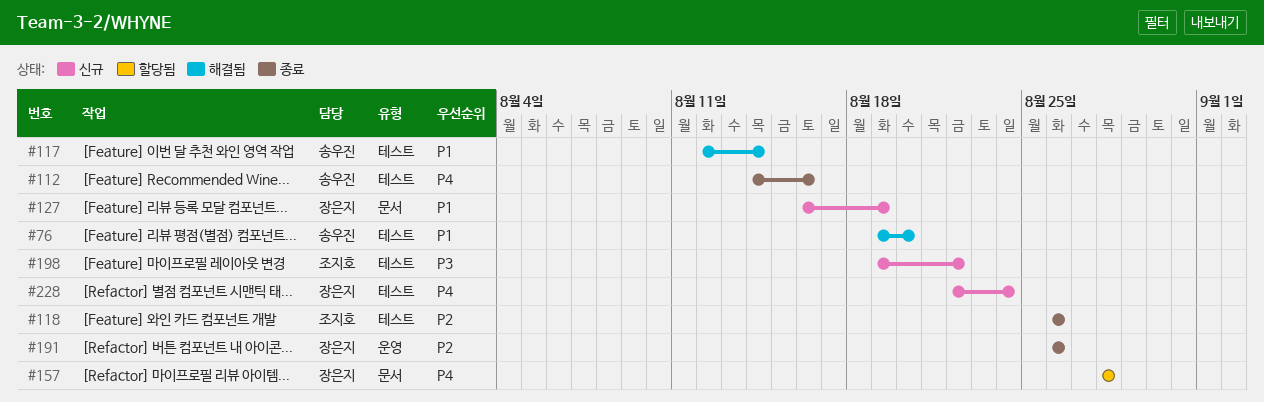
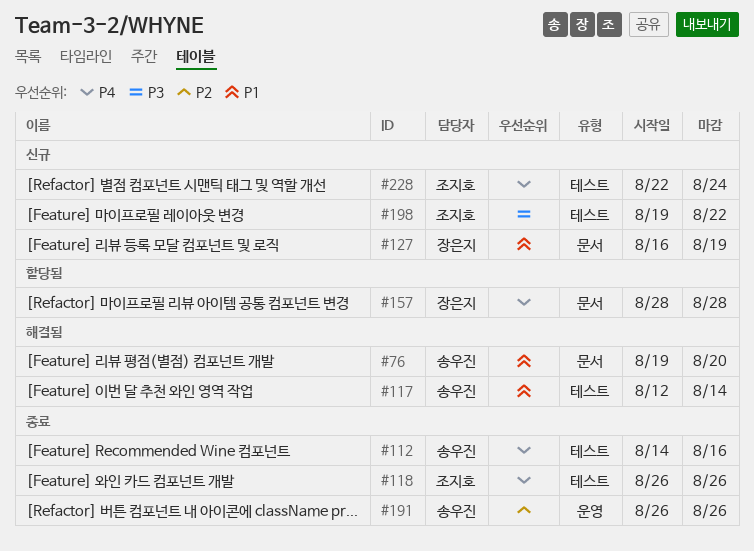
#76, label: 테스트 -> 문서
#118, priority: P2 -> P4
#191, owner: 장은지 -> 송우진
#228, owner: 장은지 -> 조지호

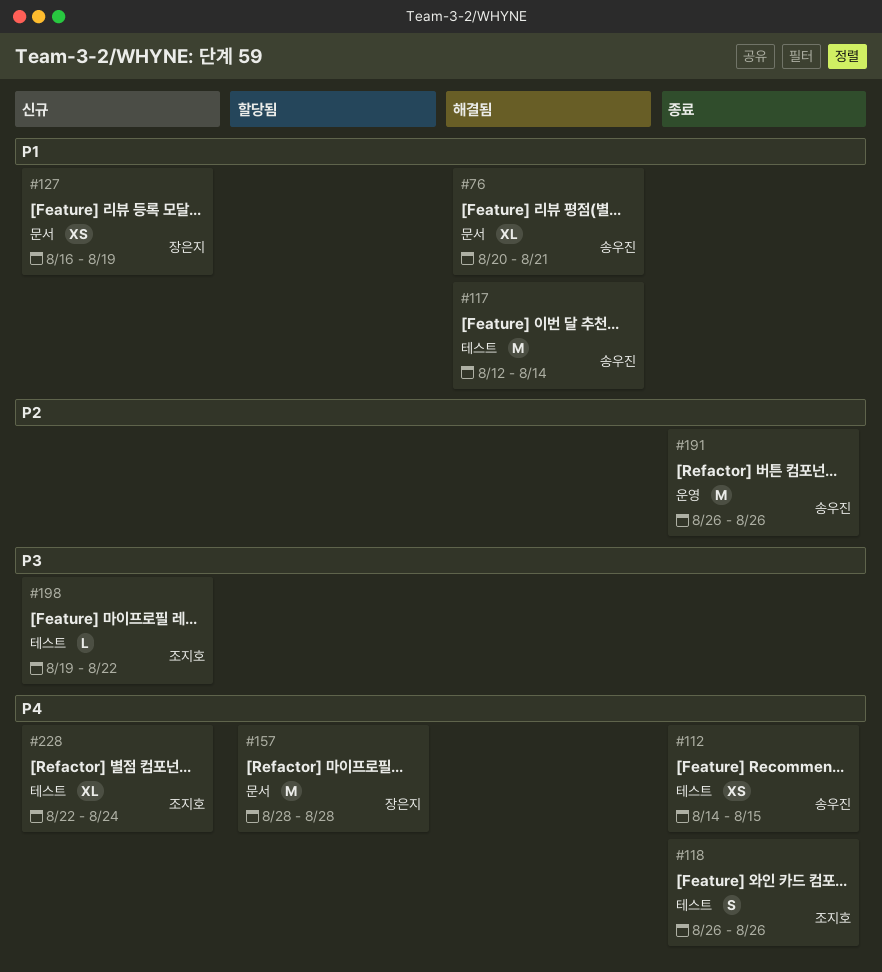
#76, start: Aug 19 -> Aug 20
#76, due: Aug 20 -> Aug 21
#112, due: Aug 16 -> Aug 15

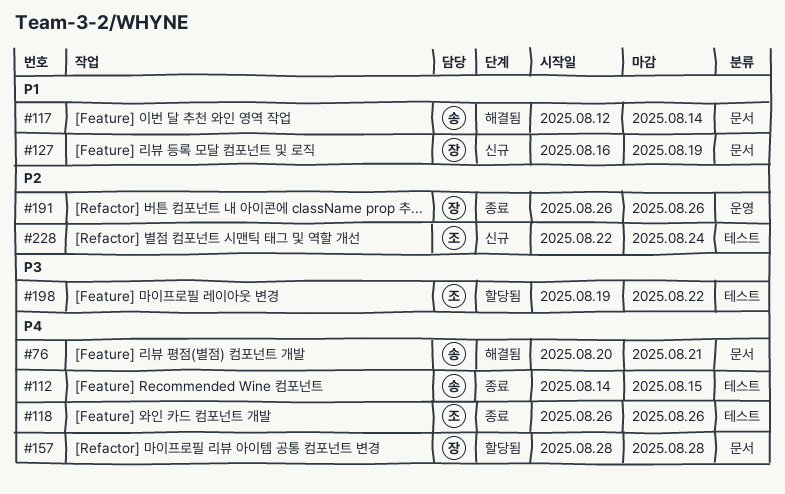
#76, priority: P1 -> P4
#117, label: 테스트 -> 문서
#191, owner: 송우진 -> 장은지
#198, status: 신규 -> 할당됨
#228, priority: P4 -> P2

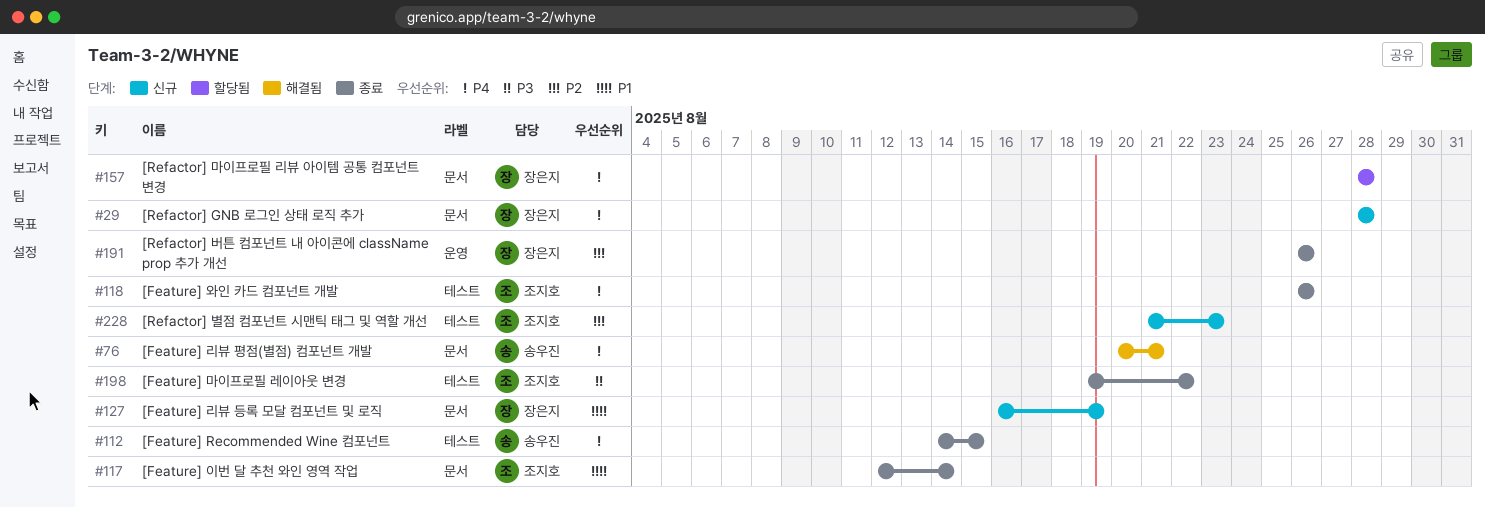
#29: none -> present
#117, status: 해결됨 -> 종료
#117, owner: 송우진 -> 조지호
#198, status: 할당됨 -> 종료
#228, start: Aug 22 -> Aug 21
#228, due: Aug 24 -> Aug 23

